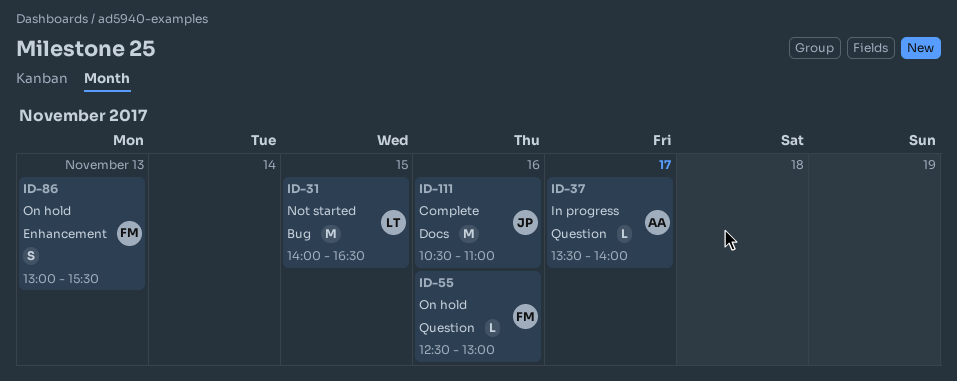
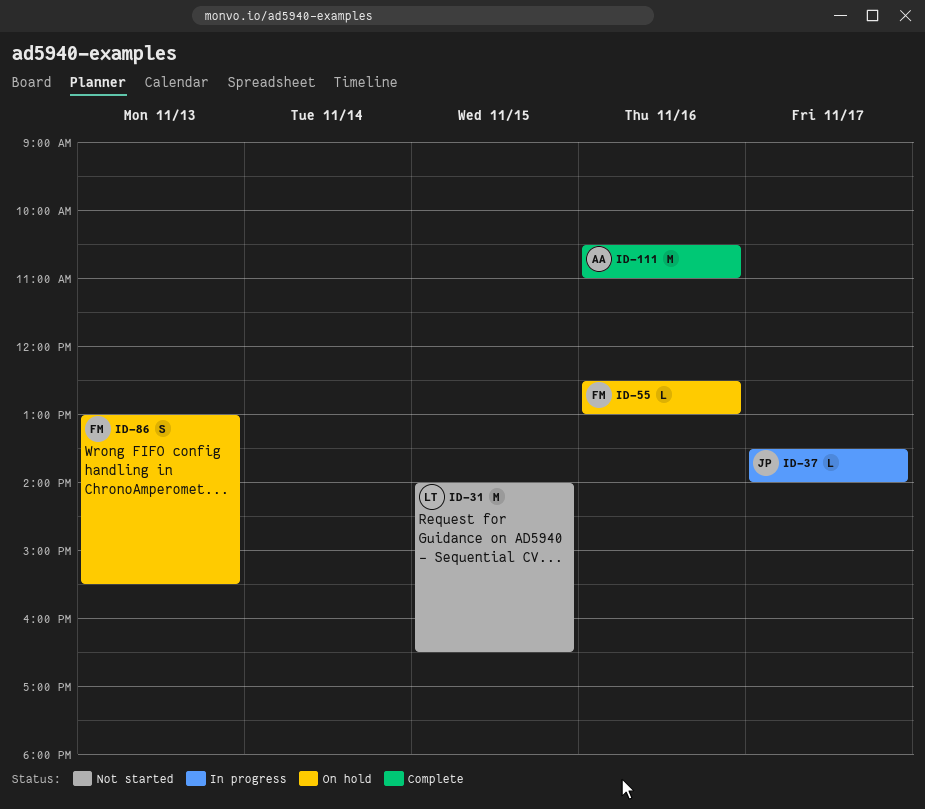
ID-37, owner: AA -> JP
ID-111, owner: JP -> AA

